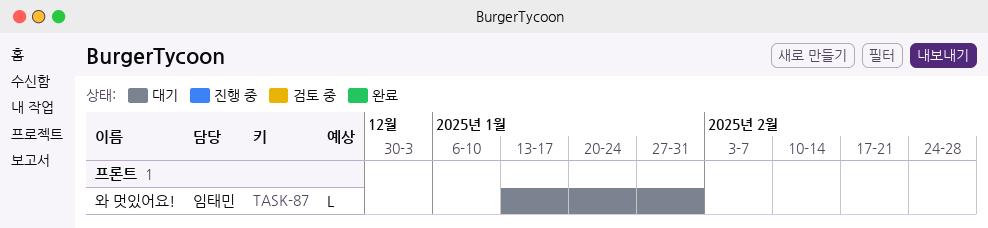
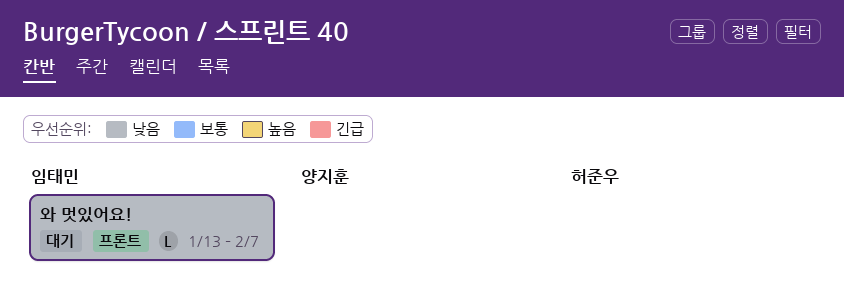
와 멋있어요!, due: Jan 31 -> Feb 7

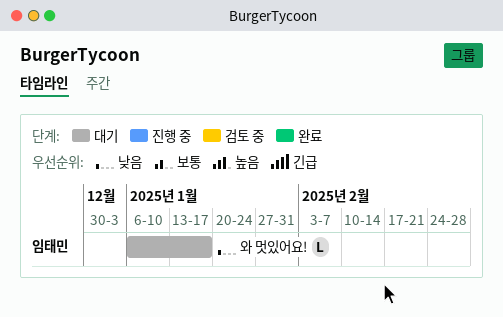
와 멋있어요!, start: Jan 13 -> Jan 6
와 멋있어요!, due: Feb 7 -> Jan 17

